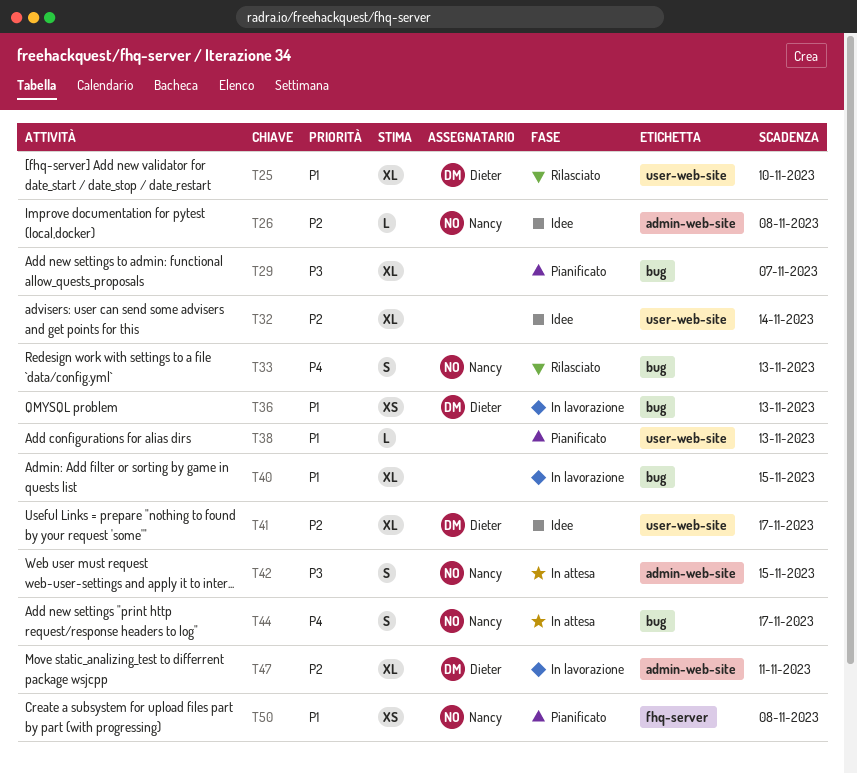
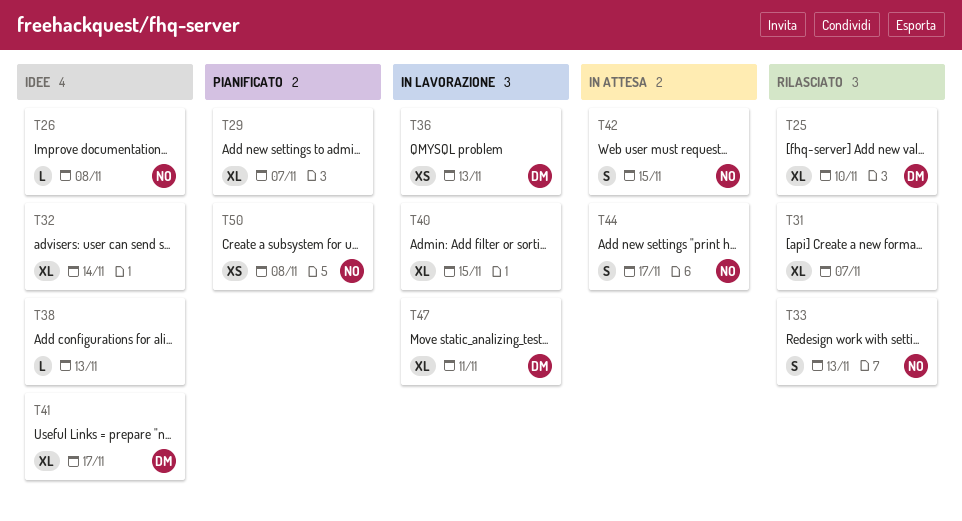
T31: none -> present
T38, status: Pianificato -> Idee

